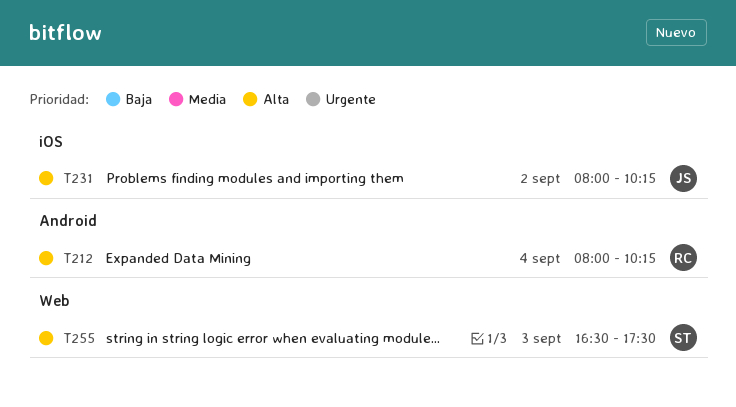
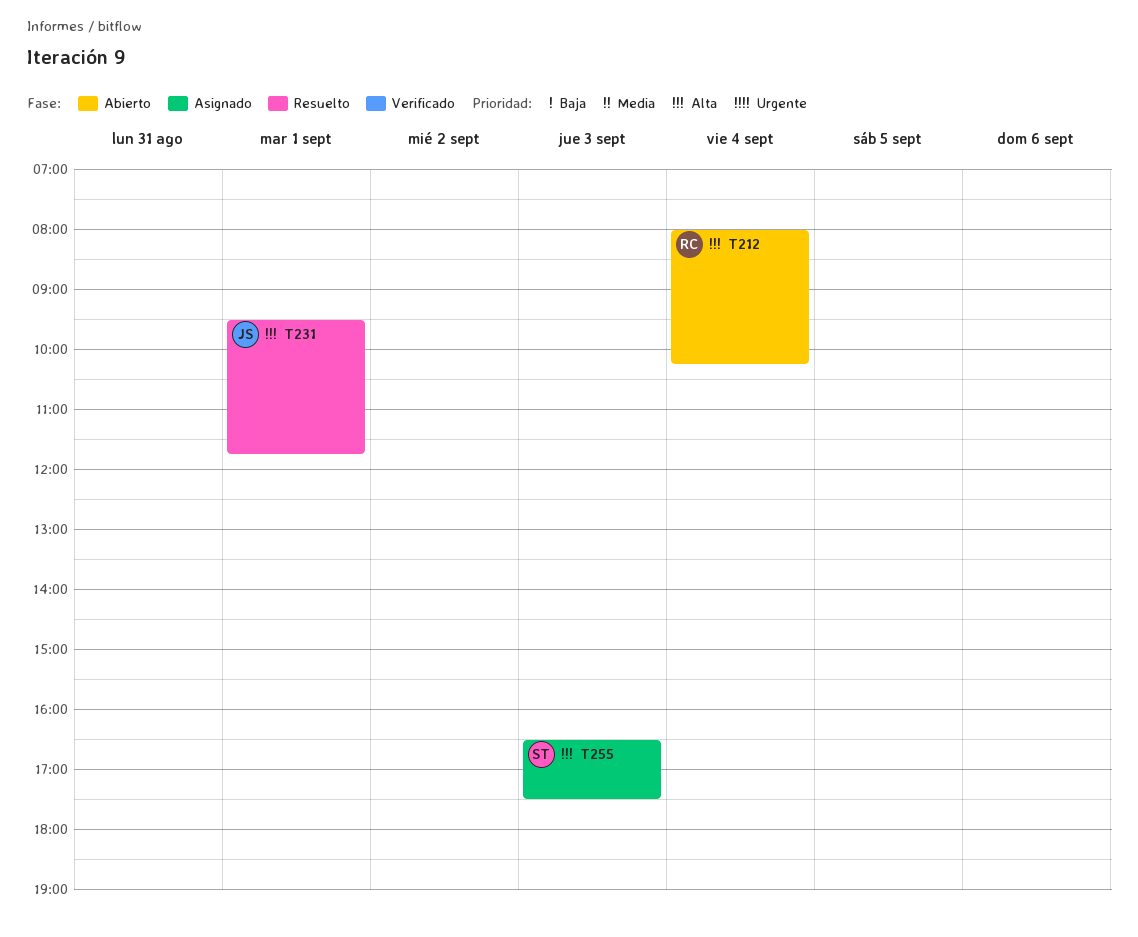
T231, day: Sep 2 -> Sep 1
T231, begins: 08:00 -> 09:30
T231, ends: 10:15 -> 11:45

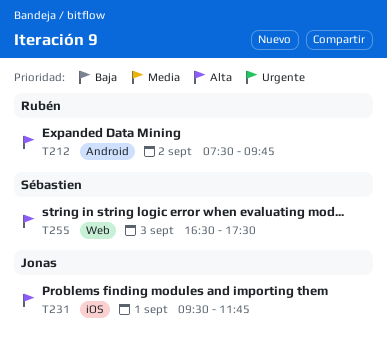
T212, day: Sep 4 -> Sep 2
T212, begins: 08:00 -> 07:30
T212, ends: 10:15 -> 09:45

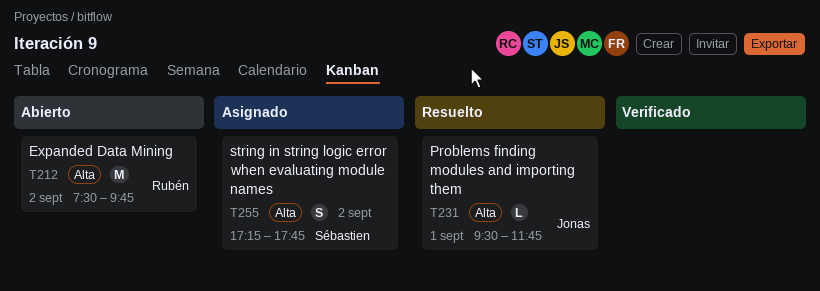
T255, day: Sep 3 -> Sep 2
T255, begins: 16:30 -> 17:15
T255, ends: 17:30 -> 17:45

